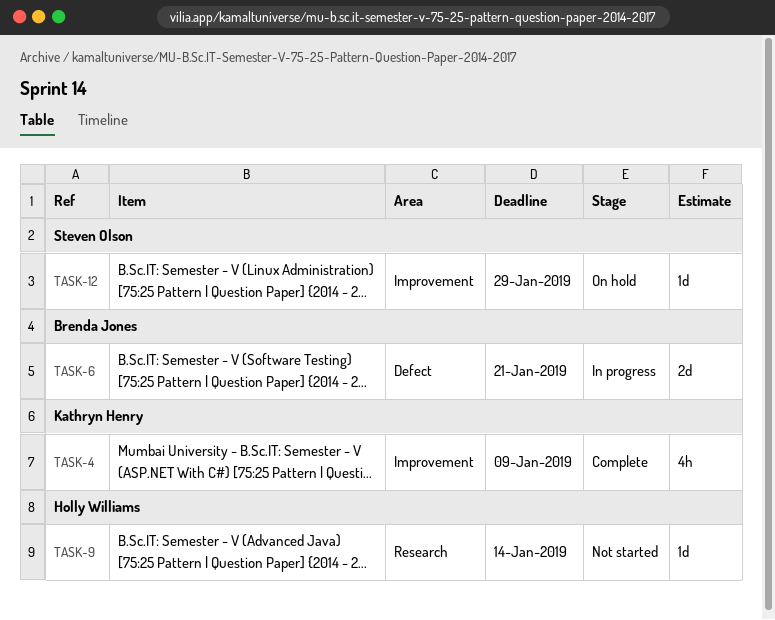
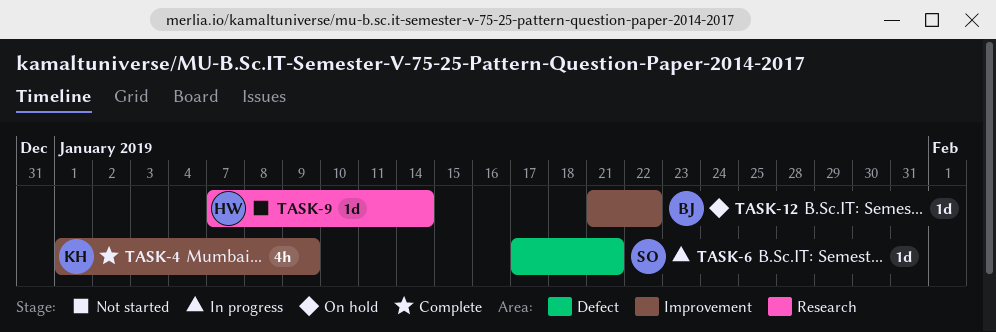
TASK-6, owner: Brenda Jones -> Steven Olson
TASK-6, estimate: 2d -> 1d
TASK-12, owner: Steven Olson -> Brenda Jones
TASK-12, due: Jan 29 -> Jan 22

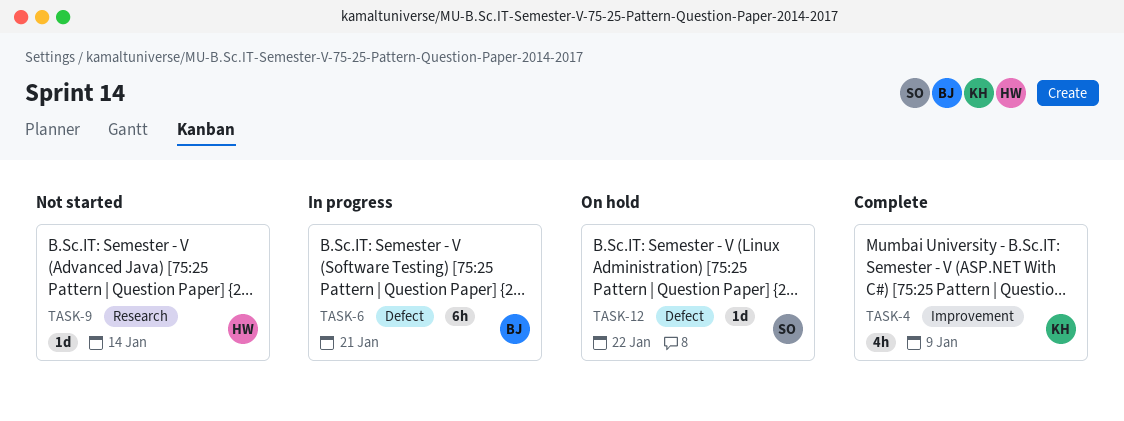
TASK-6, owner: SO -> BJ
TASK-6, estimate: 1d -> 6h
TASK-12, owner: BJ -> SO
TASK-12, label: Improvement -> Defect

